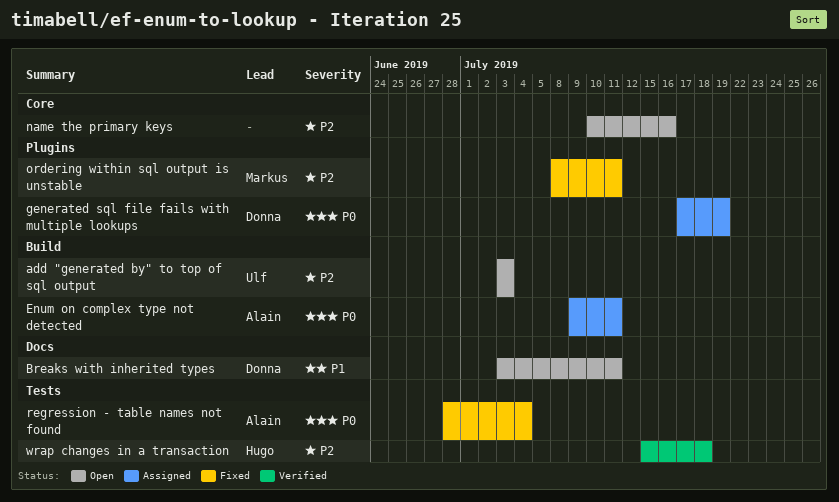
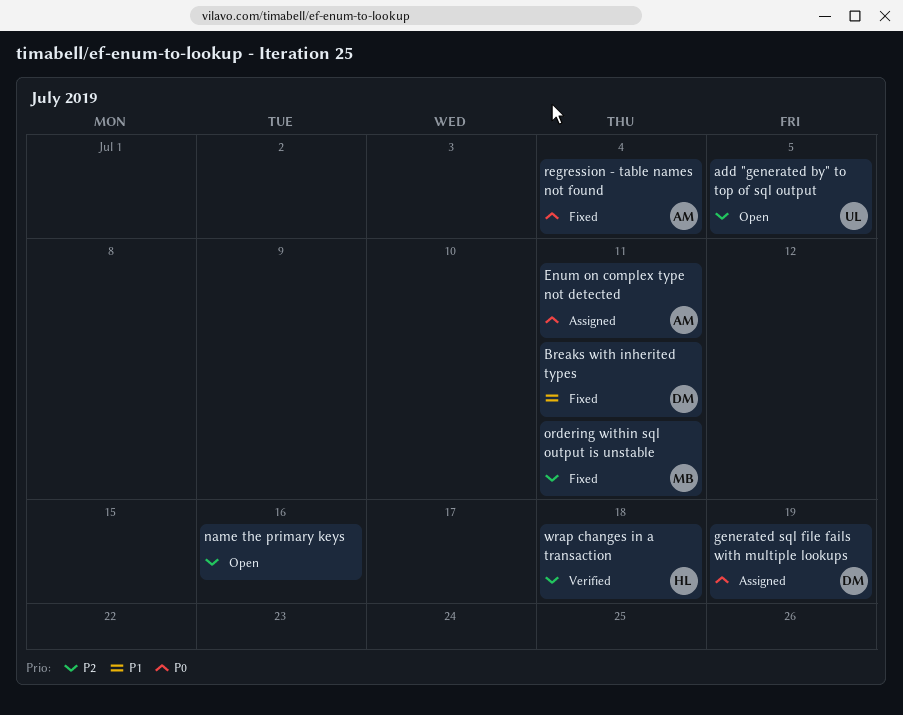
add "generated by" to top of sql output, due: Jul 3 -> Jul 5
Breaks with inherited types, status: Open -> Fixed

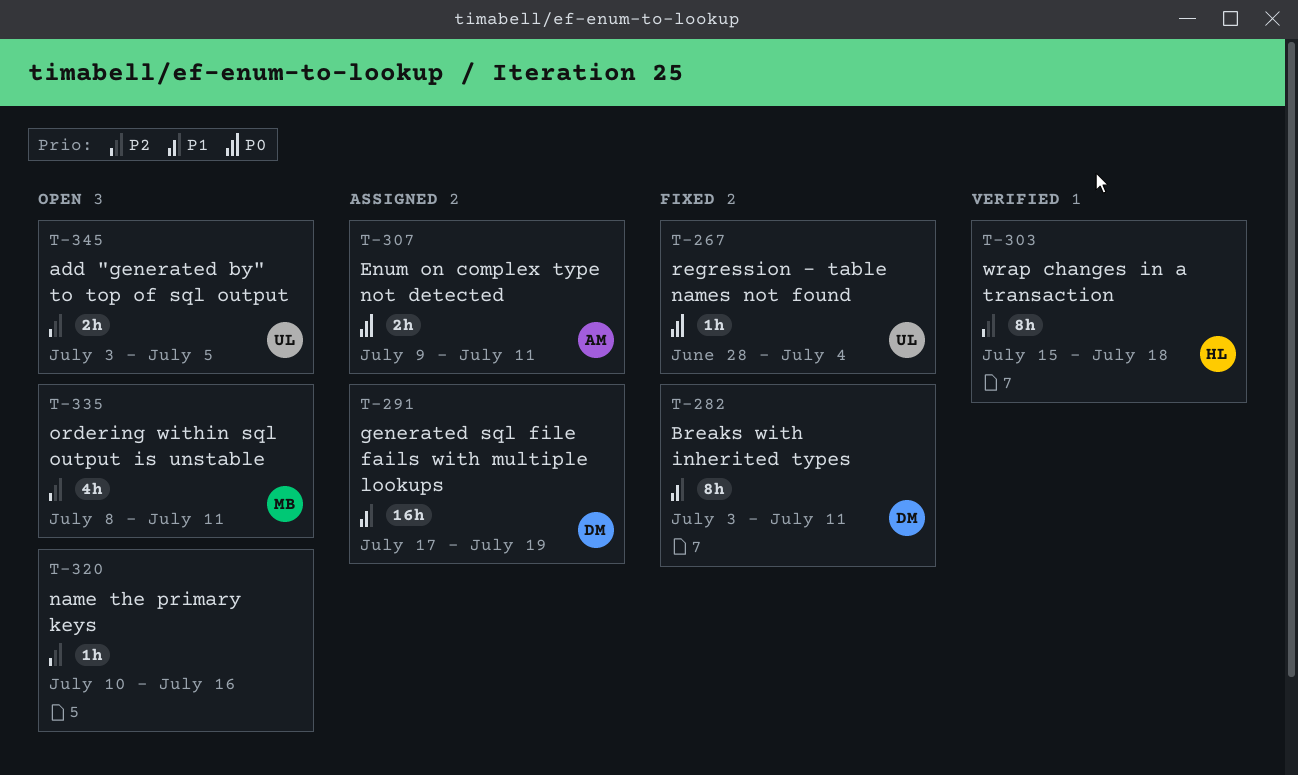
generated sql file fails with multiple lookups, priority: P0 -> P1
ordering within sql output is unstable, status: Fixed -> Open
regression - table names not found, owner: AM -> UL

